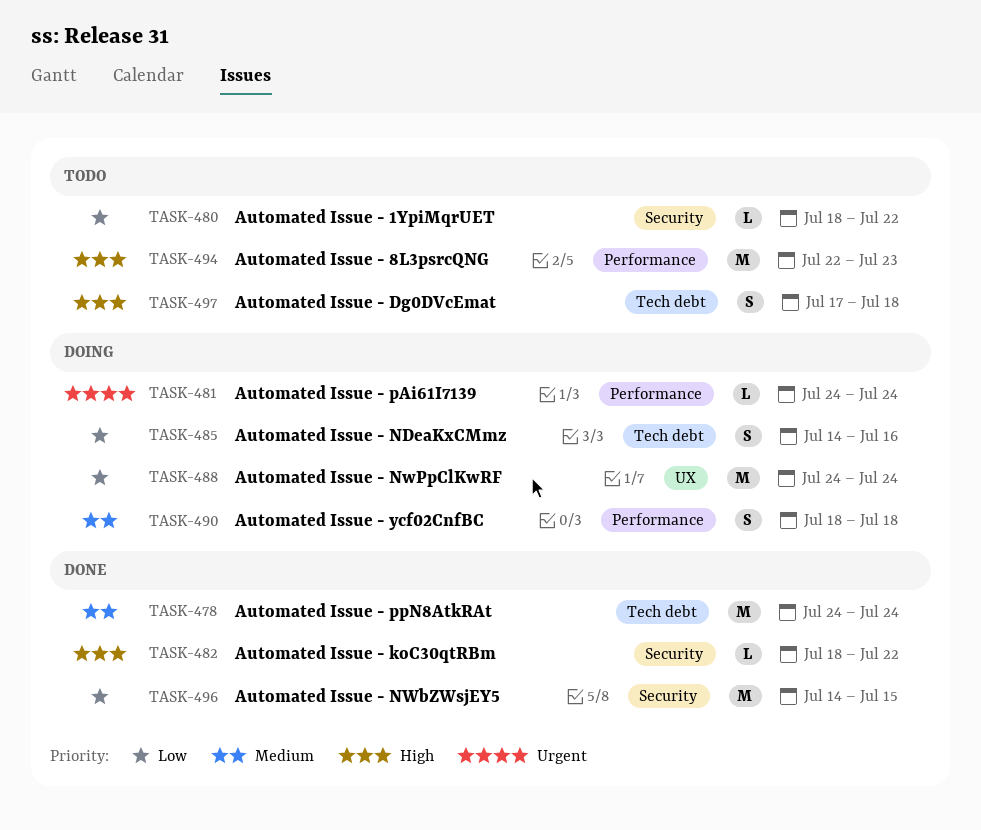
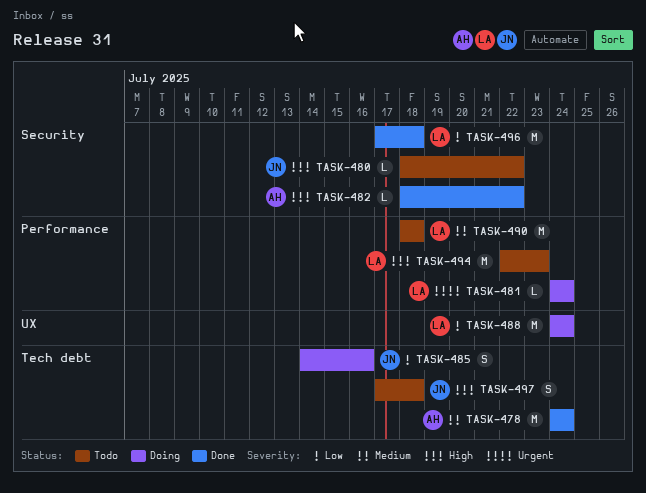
TASK-480, priority: Low -> High
TASK-490, status: Doing -> Todo
TASK-490, estimate: S -> M
TASK-496, start: Jul 14 -> Jul 17
TASK-496, due: Jul 15 -> Jul 18

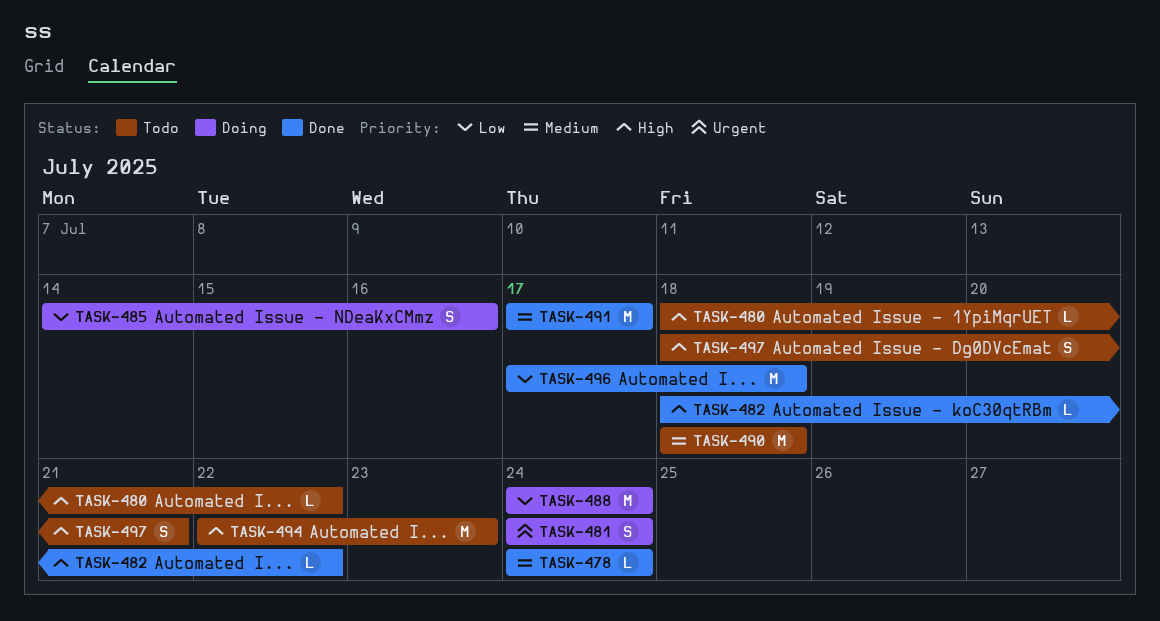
TASK-478, estimate: M -> L
TASK-481, estimate: L -> S
TASK-491: none -> present
TASK-497, start: Jul 17 -> Jul 18
TASK-497, due: Jul 18 -> Jul 21

